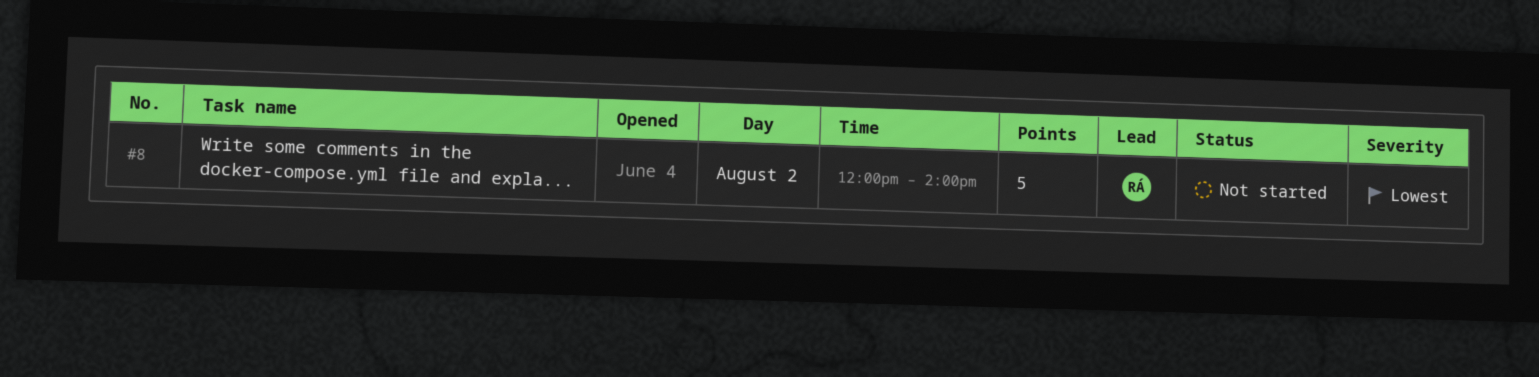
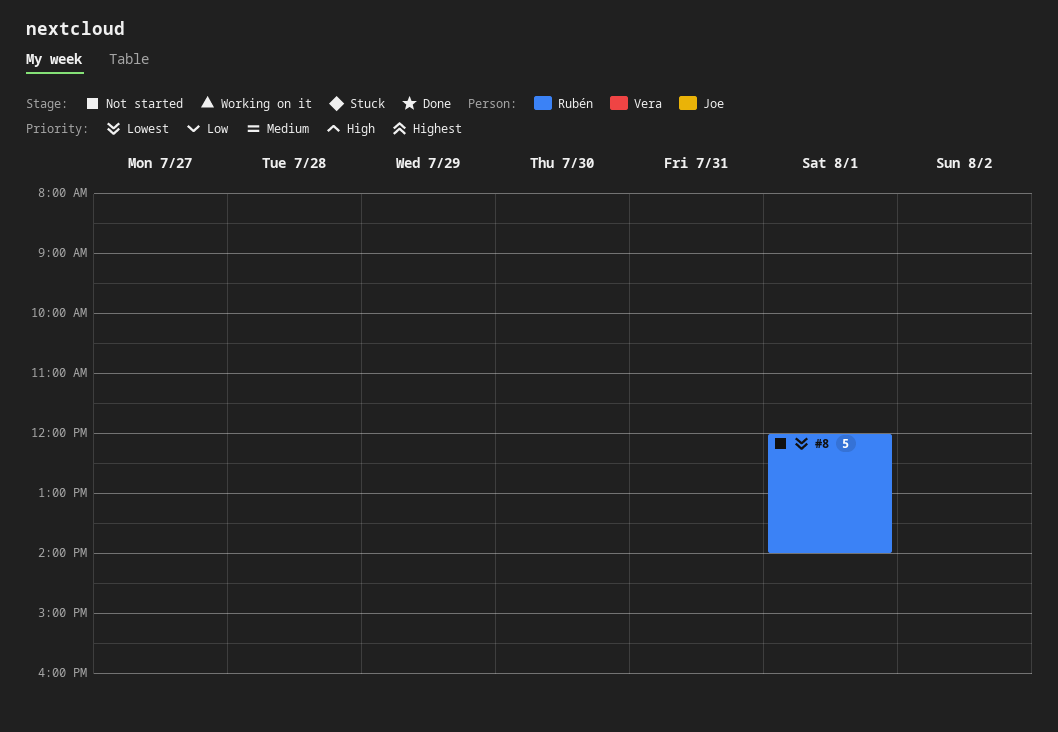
#8, day: Aug 2 -> Aug 1

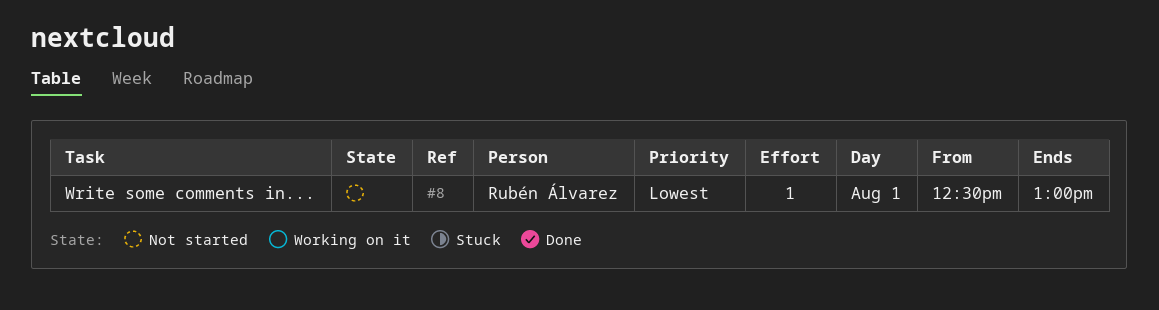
#8, estimate: 5 -> 1
#8, begins: 12:00 -> 12:30
#8, ends: 14:00 -> 13:00

